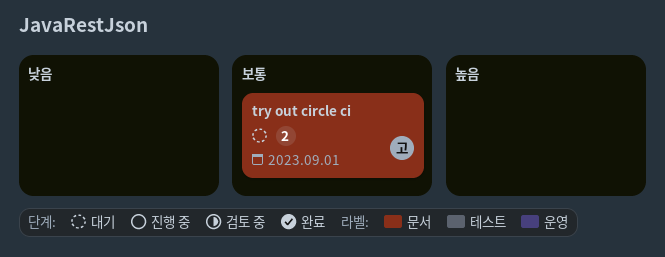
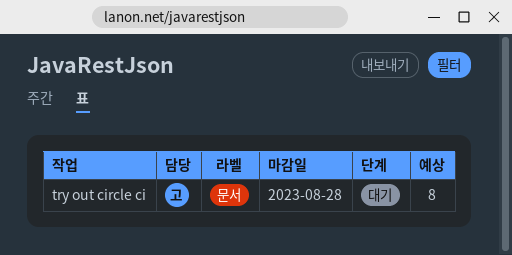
try out circle ci, estimate: 2 -> 8
try out circle ci, due: Sep 1 -> Aug 28

